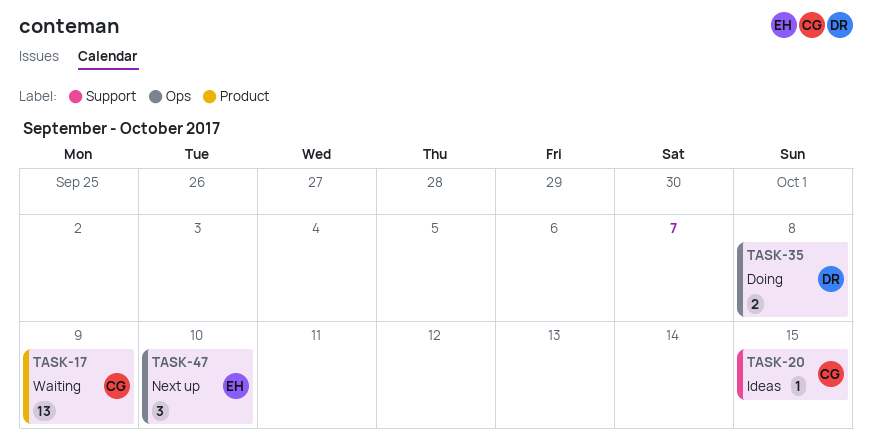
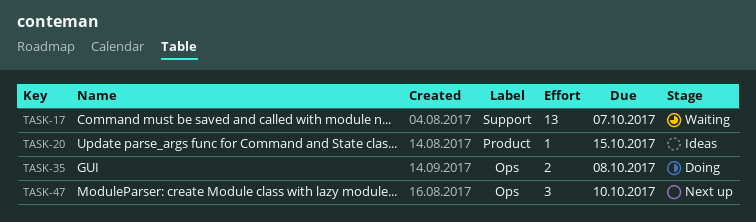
TASK-17, label: Product -> Support
TASK-17, due: Oct 9 -> Oct 7
TASK-20, label: Support -> Product

